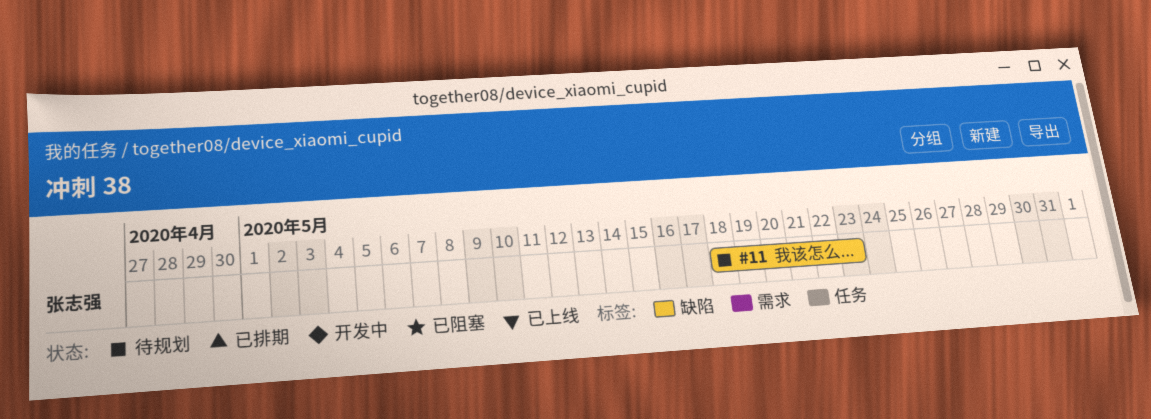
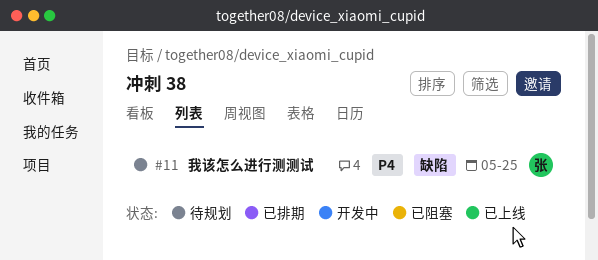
#11, due: May 23 -> May 25

